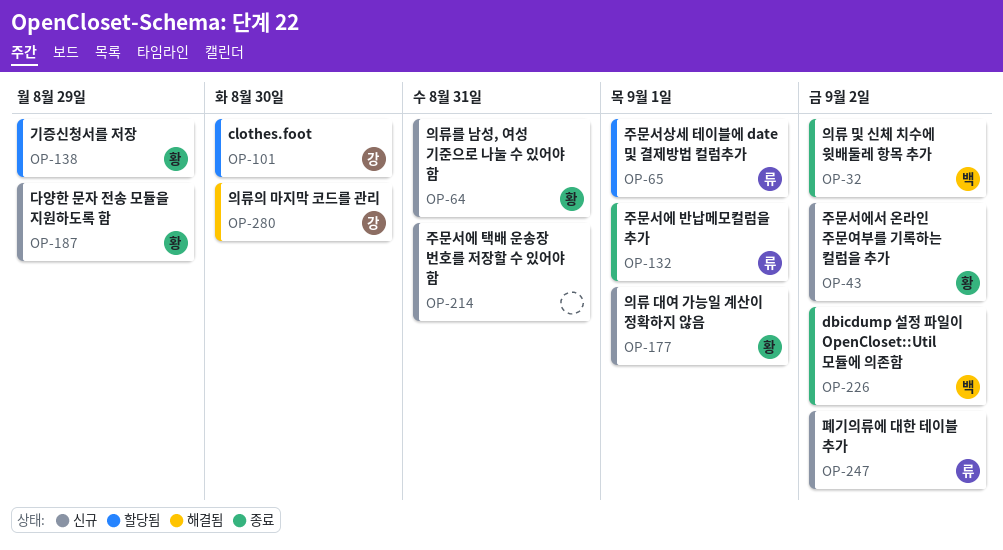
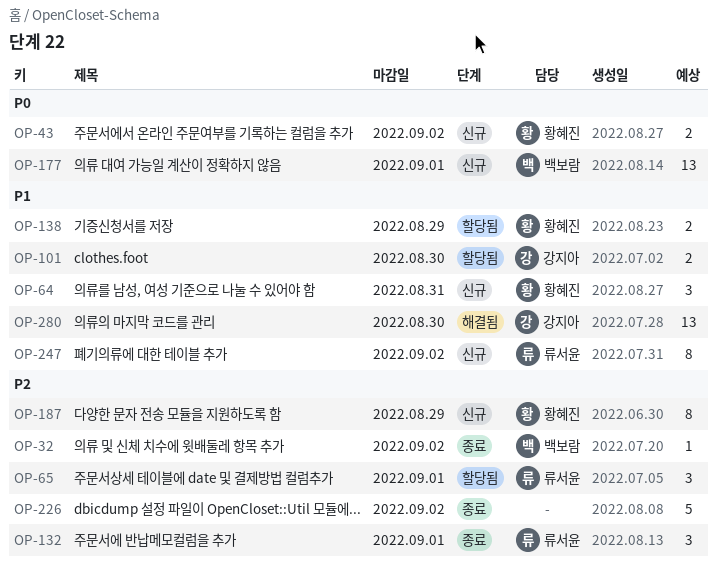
OP-177, owner: 황혜진 -> 백보람
OP-214: present -> none
OP-226, owner: 백보람 -> none

